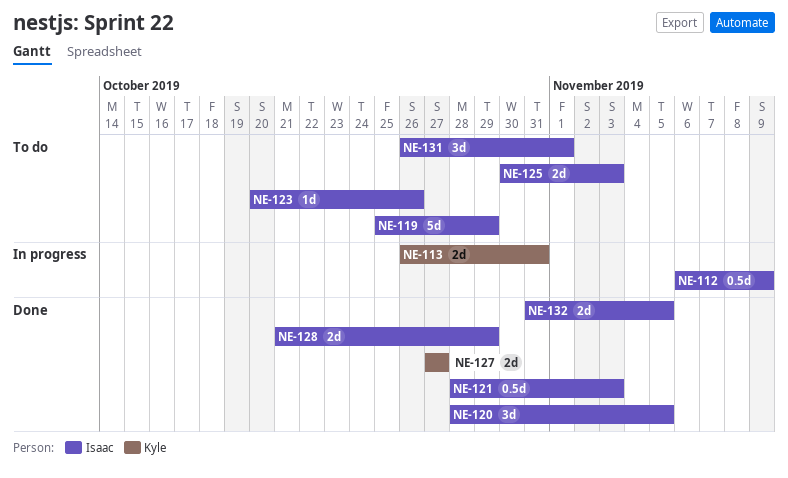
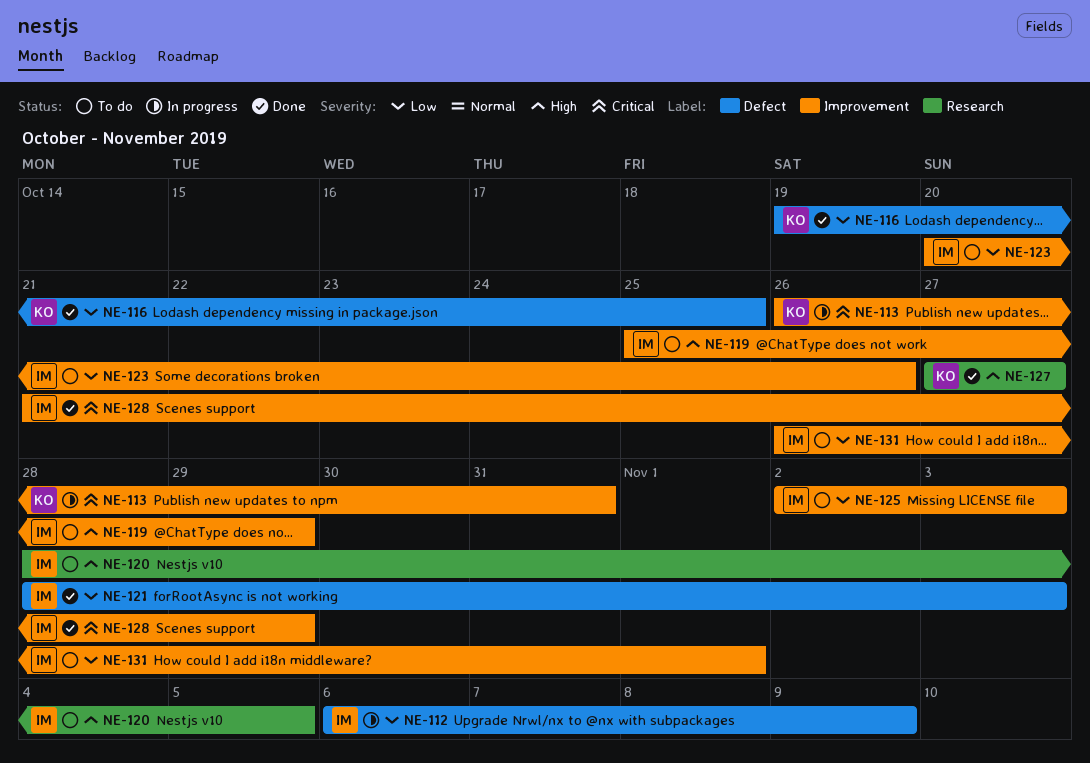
NE-116: none -> present
NE-120, status: Done -> To do
NE-125, start: Oct 30 -> Nov 2
NE-132: present -> none

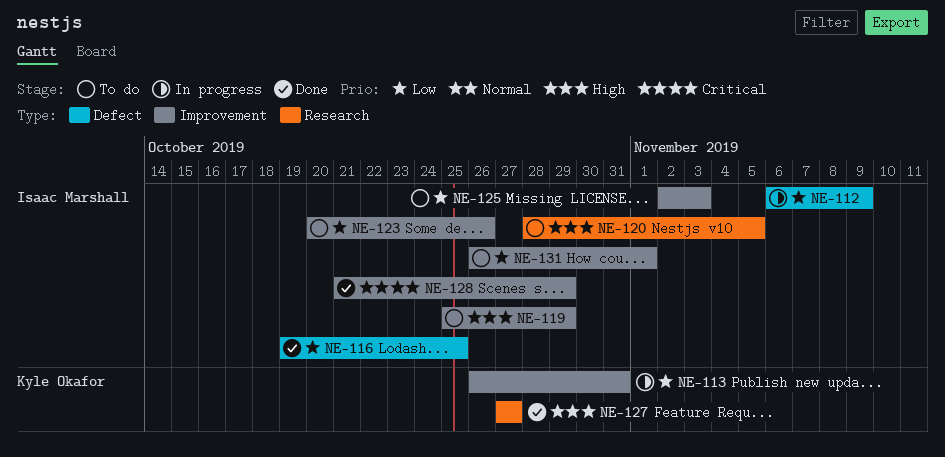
NE-113, priority: Critical -> Low
NE-116, owner: Kyle Okafor -> Isaac Marshall
NE-121: present -> none

